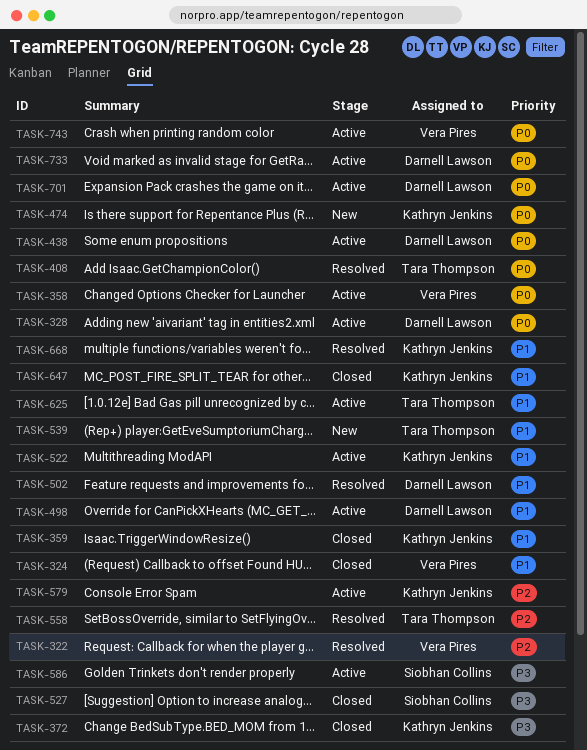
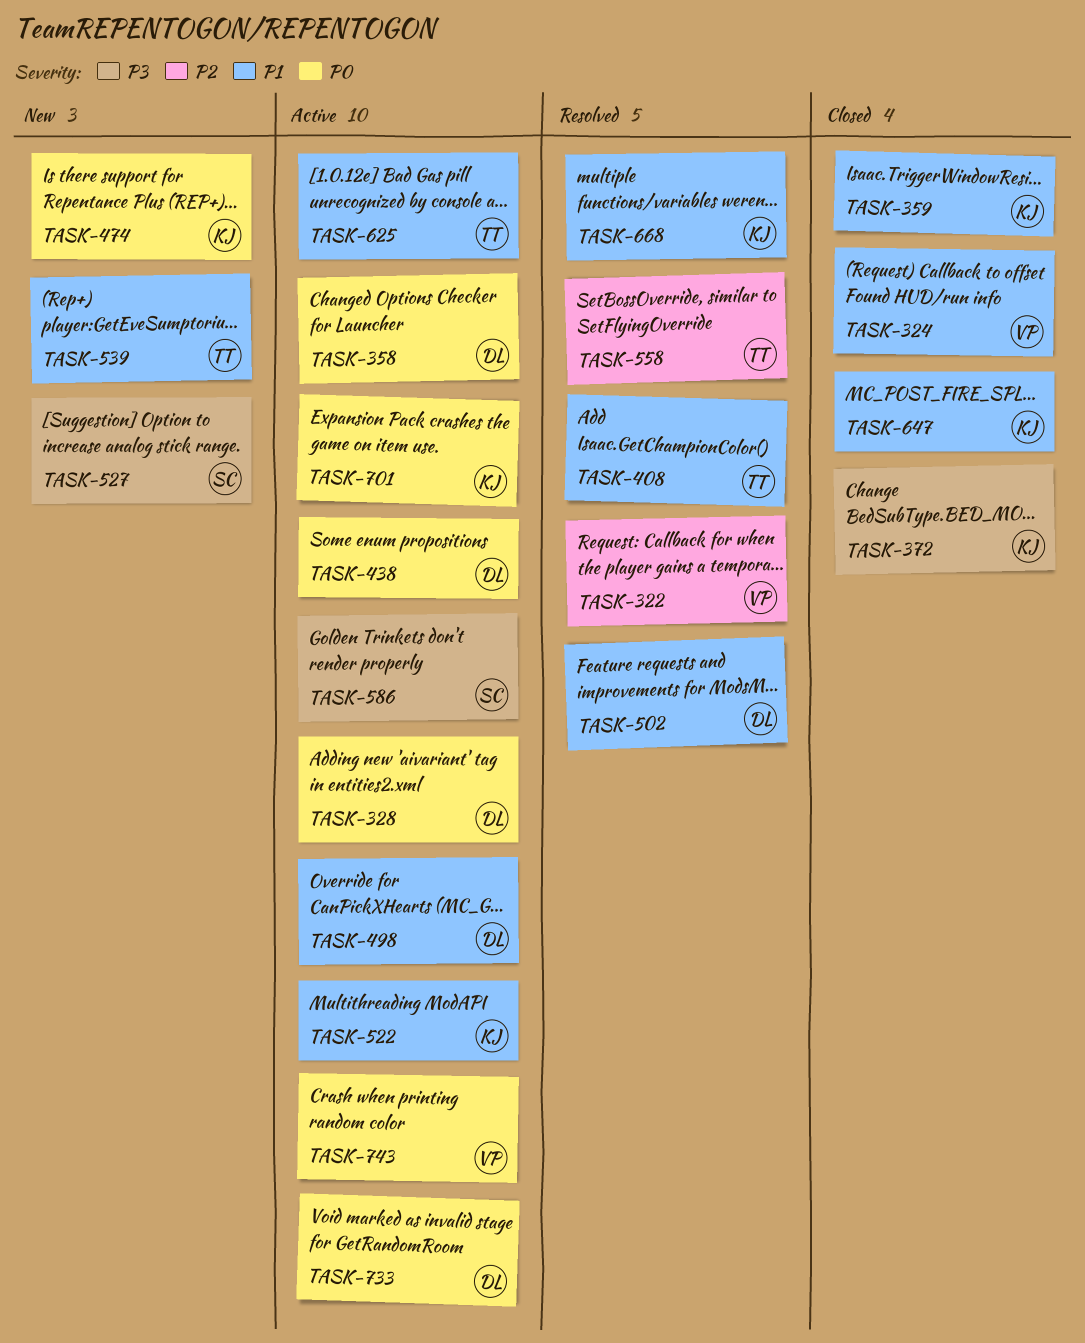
TASK-358, owner: Vera Pires -> Darnell Lawson
TASK-408, priority: P0 -> P1
TASK-527, status: Closed -> New
TASK-579: present -> none
TASK-701, owner: Darnell Lawson -> Kathryn Jenkins

